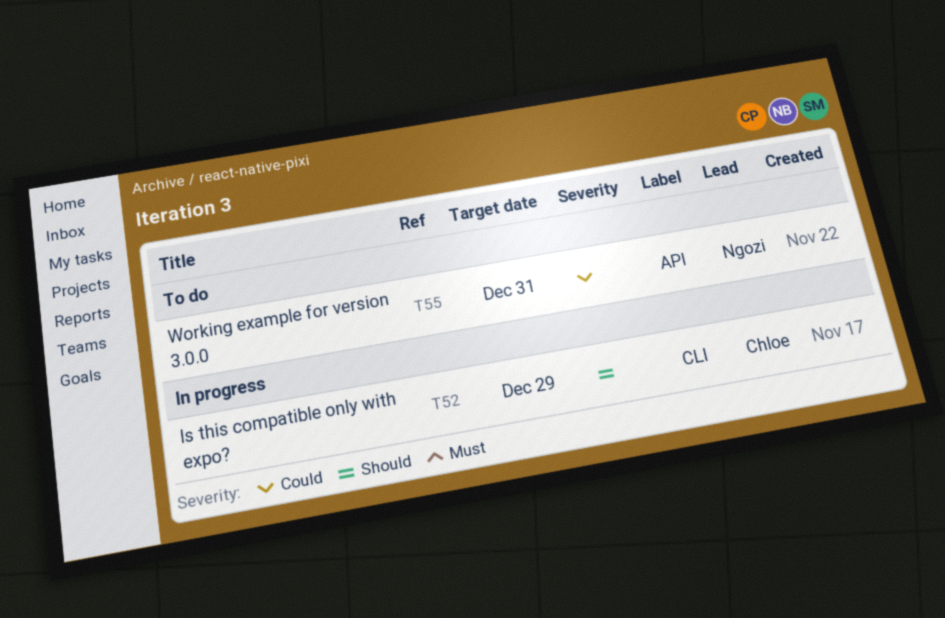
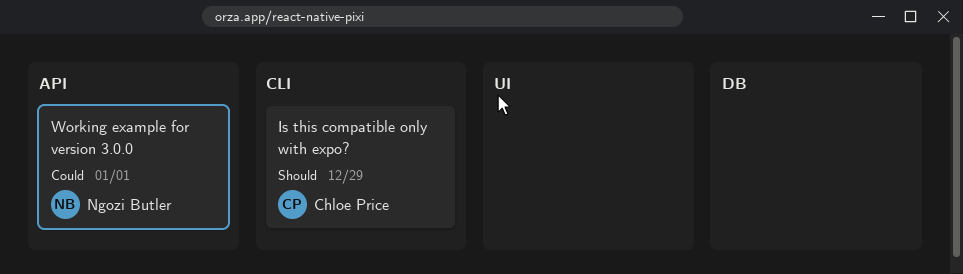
Working example for version 3.0.0, due: Dec 31 -> Jan 1

